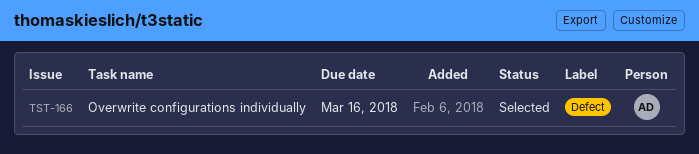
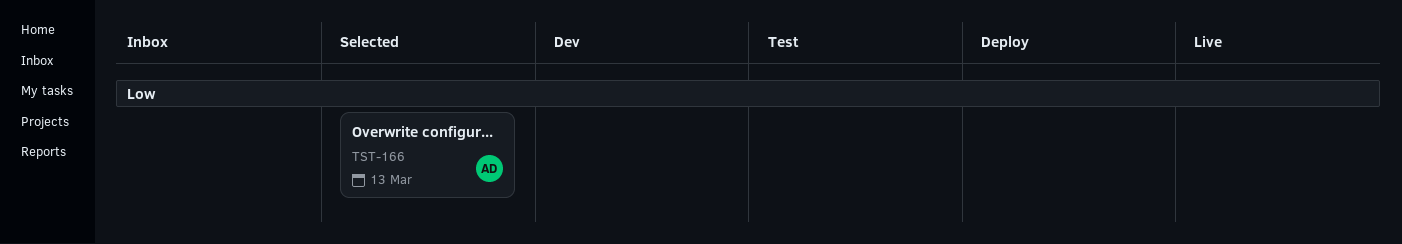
TST-166, due: Mar 16 -> Mar 13

